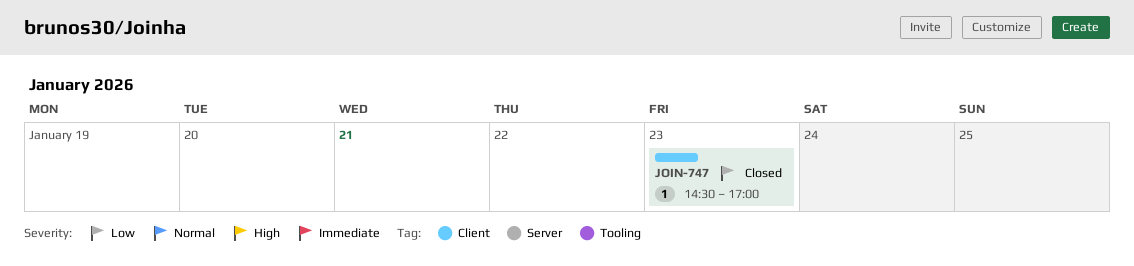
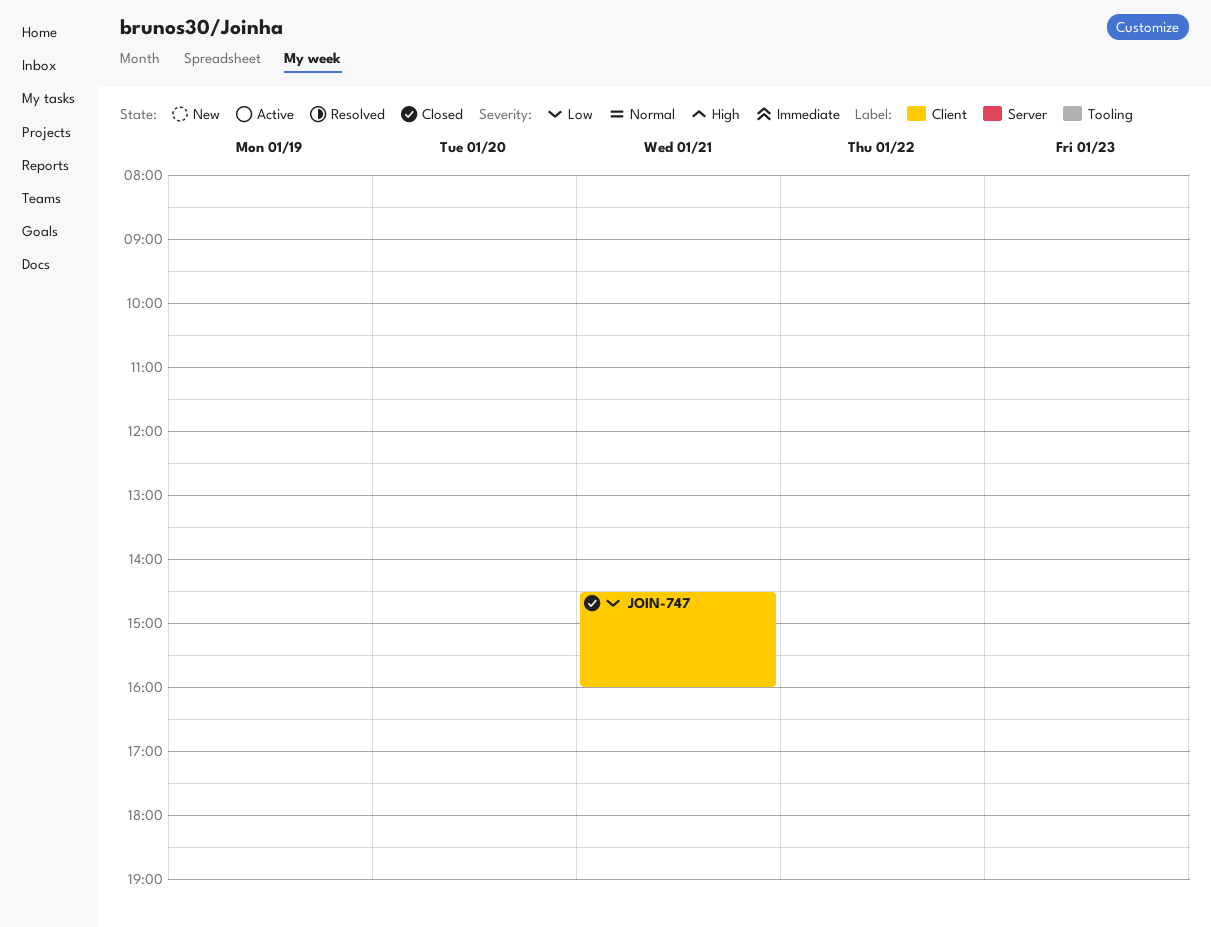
JOIN-747, day: Jan 23 -> Jan 21
JOIN-747, ends: 17:00 -> 16:00

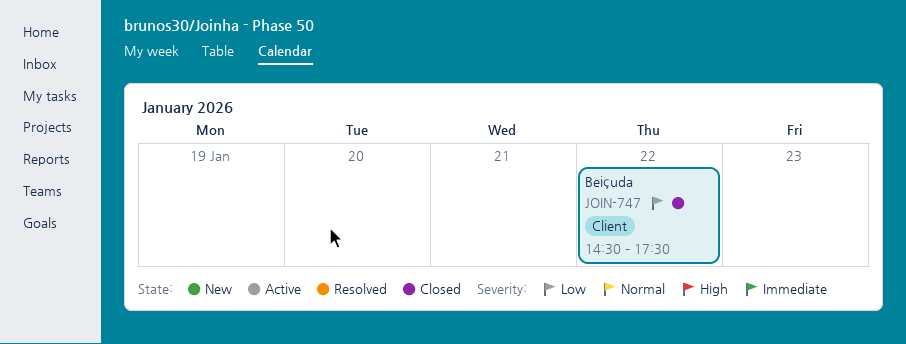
JOIN-747, day: Jan 21 -> Jan 22
JOIN-747, ends: 16:00 -> 17:30

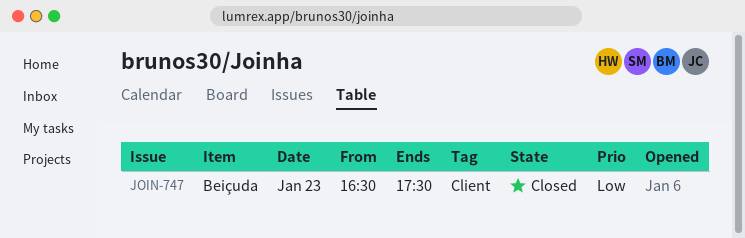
JOIN-747, day: Jan 22 -> Jan 23
JOIN-747, begins: 14:30 -> 16:30

